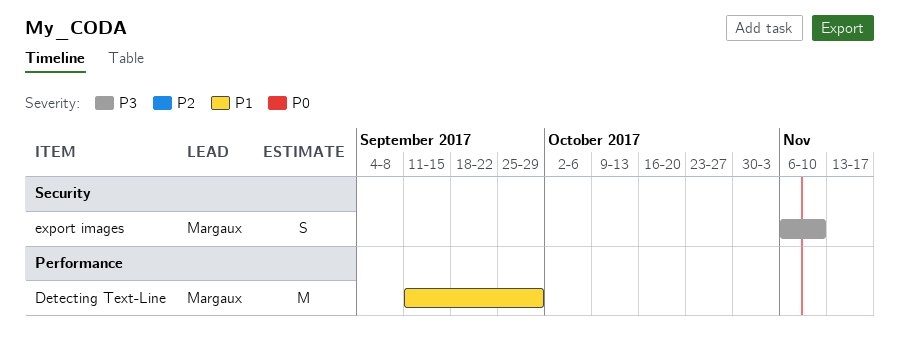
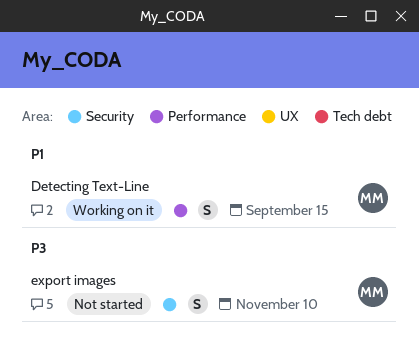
Detecting Text-Line, estimate: M -> S
Detecting Text-Line, due: Sep 29 -> Sep 15

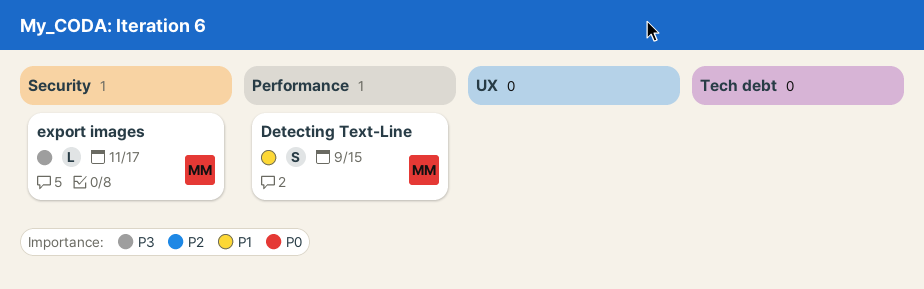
export images, estimate: S -> L
export images, due: Nov 10 -> Nov 17

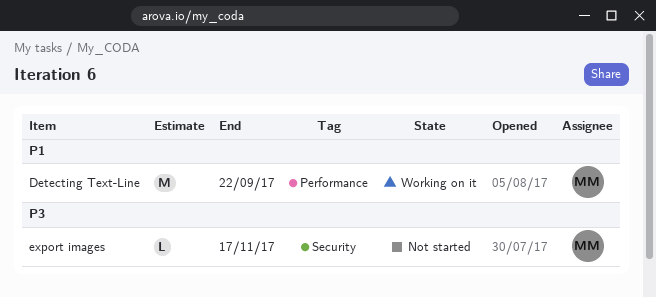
Detecting Text-Line, estimate: S -> M
Detecting Text-Line, due: Sep 15 -> Sep 22

